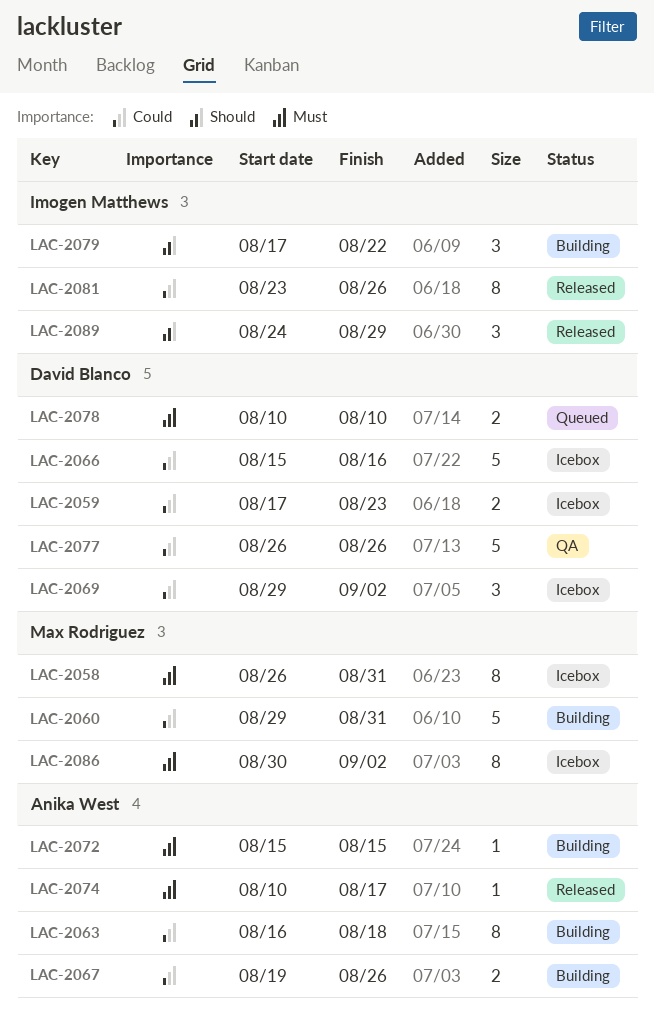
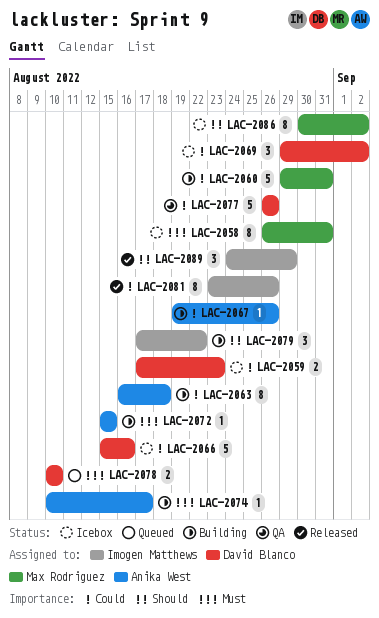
LAC-2067, estimate: 2 -> 1
LAC-2074, status: Released -> Building
LAC-2086, priority: Must -> Should

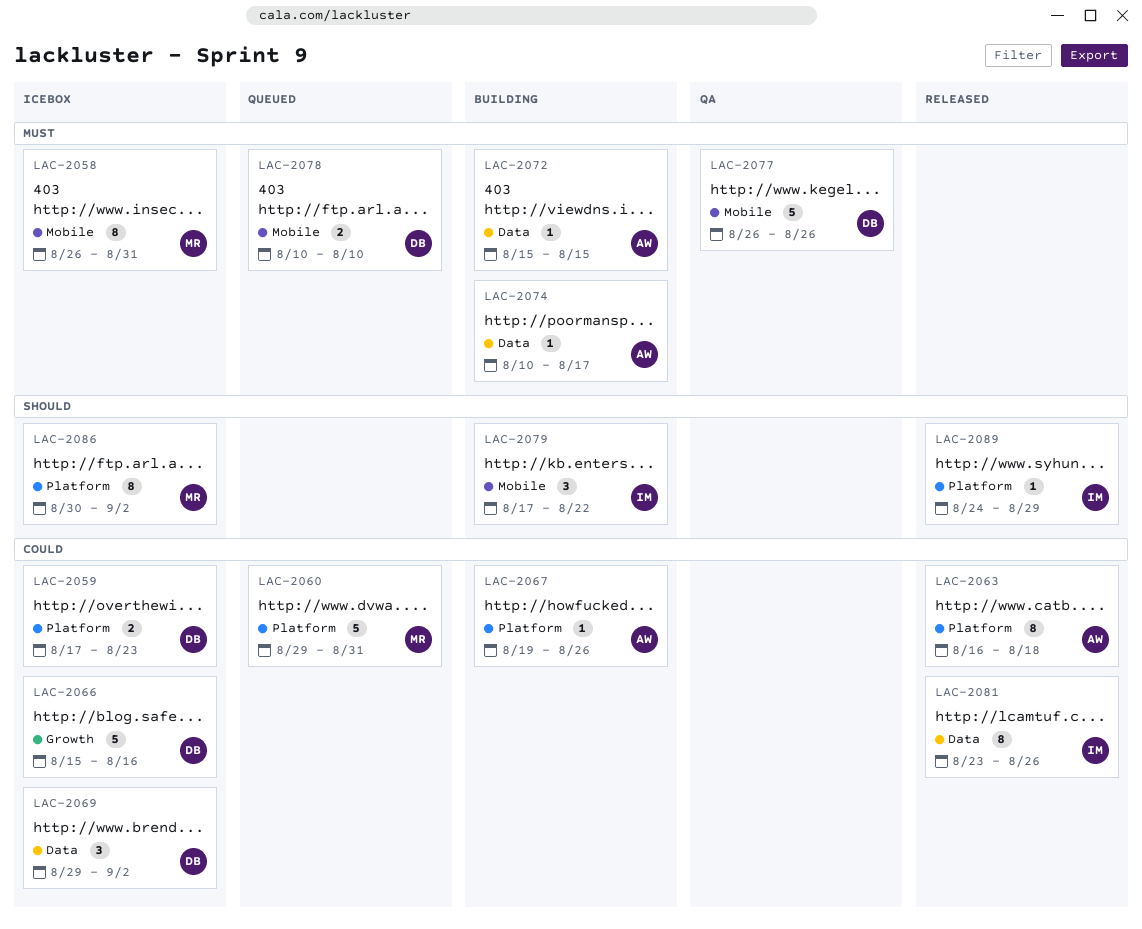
LAC-2060, status: Building -> Queued
LAC-2063, status: Building -> Released
LAC-2077, priority: Could -> Must
LAC-2089, estimate: 3 -> 1

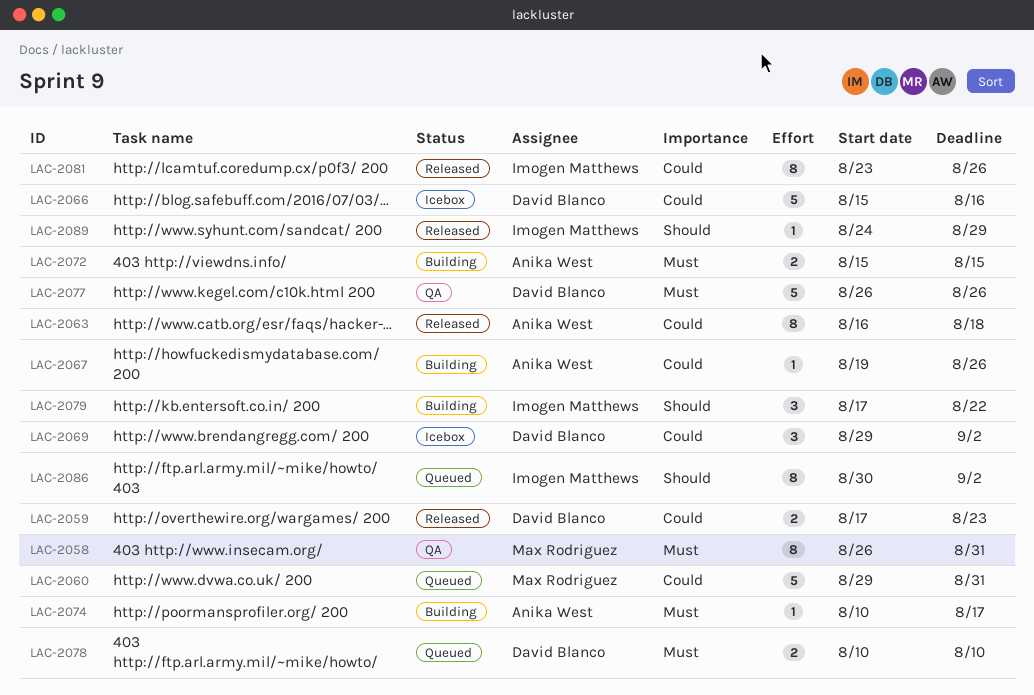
LAC-2058, status: Icebox -> QA
LAC-2059, status: Icebox -> Released
LAC-2072, estimate: 1 -> 2
LAC-2086, status: Icebox -> Queued
LAC-2086, owner: Max Rodriguez -> Imogen Matthews

